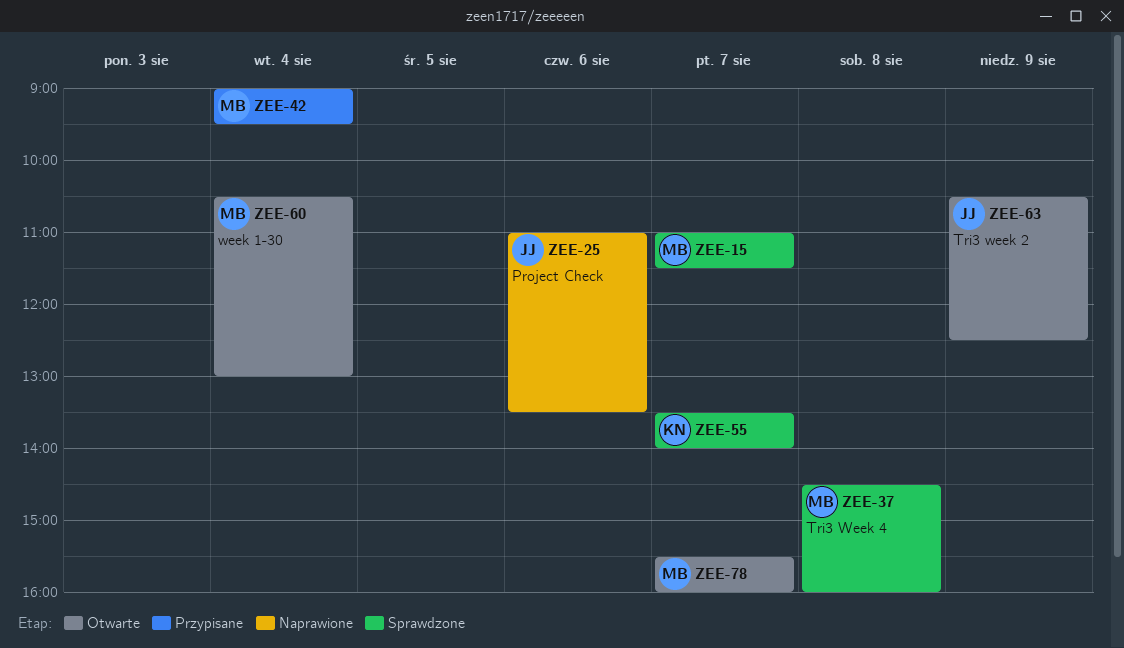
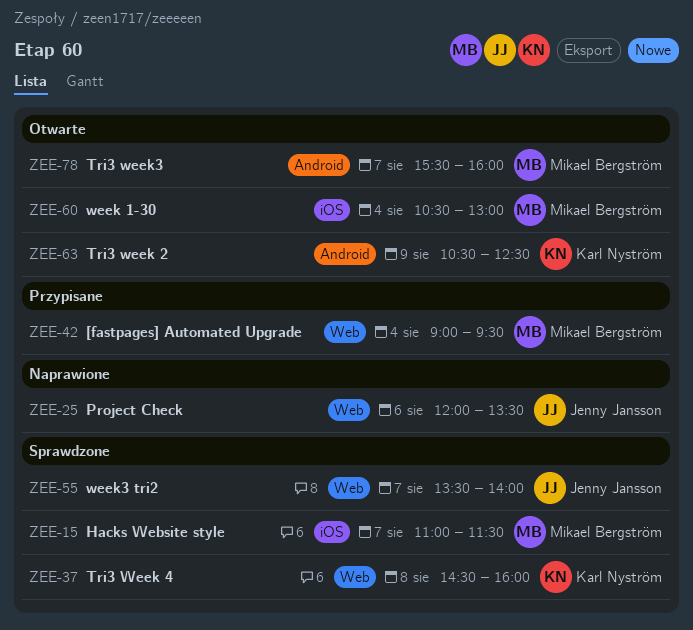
ZEE-25, begins: 11:00 -> 12:00
ZEE-37, owner: Mikael Bergström -> Karl Nyström
ZEE-55, owner: Karl Nyström -> Jenny Jansson
ZEE-63, owner: Jenny Jansson -> Karl Nyström

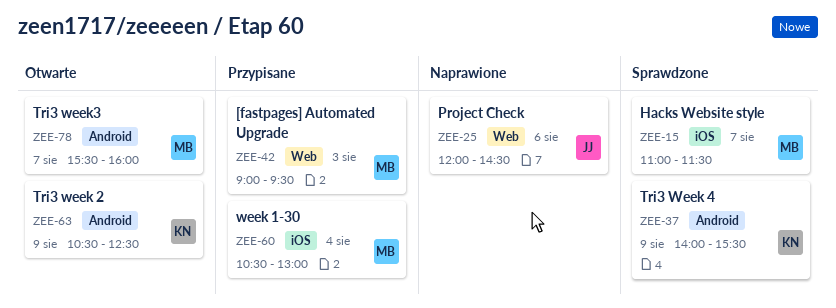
ZEE-25, ends: 13:30 -> 14:30
ZEE-37, label: Web -> Android
ZEE-37, day: Aug 8 -> Aug 9
ZEE-37, begins: 14:30 -> 14:00
ZEE-37, ends: 16:00 -> 15:30
ZEE-42, day: Aug 4 -> Aug 3
ZEE-55: present -> none
ZEE-60, status: Otwarte -> Przypisane

